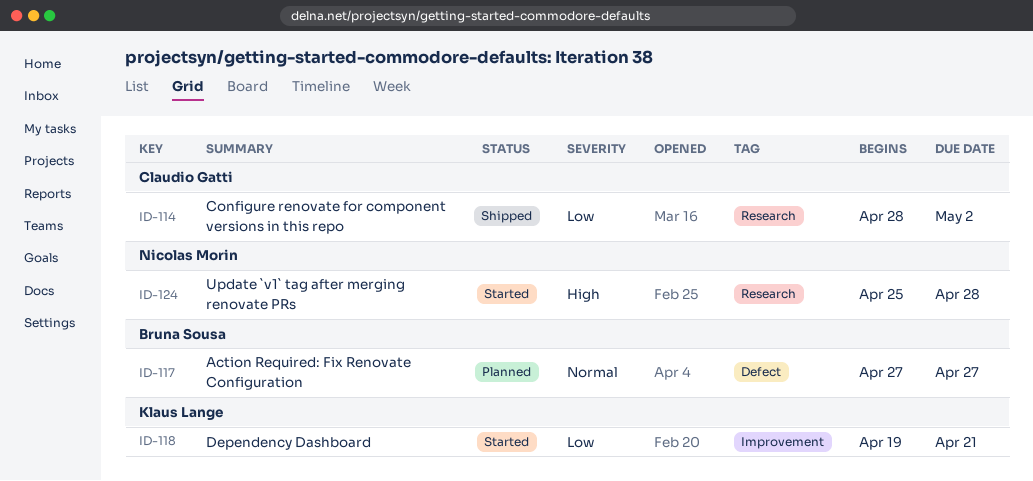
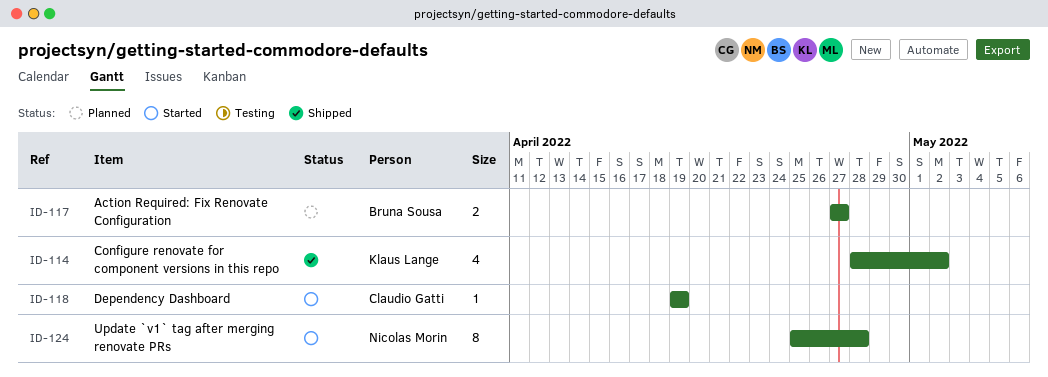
ID-114, owner: Claudio Gatti -> Klaus Lange
ID-118, owner: Klaus Lange -> Claudio Gatti
ID-118, due: Apr 21 -> Apr 19

